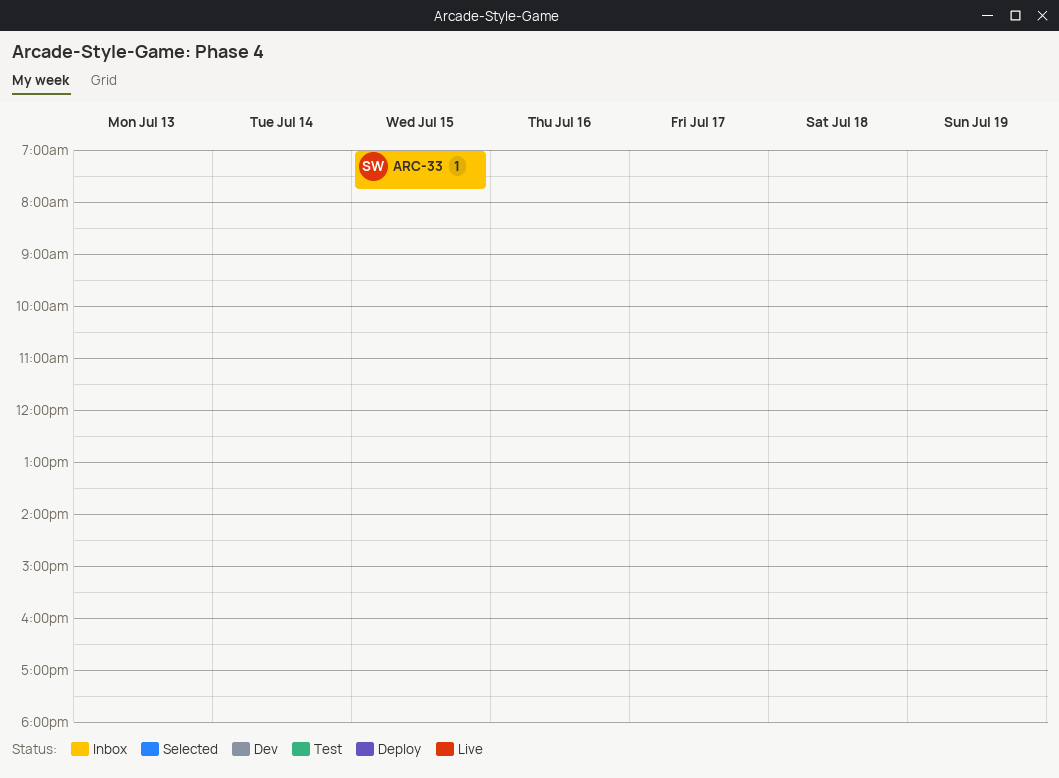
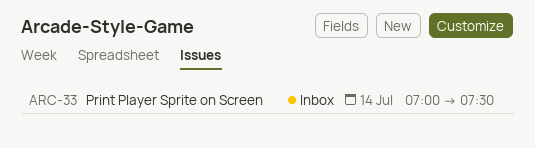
ARC-33, day: Jul 15 -> Jul 14
ARC-33, ends: 07:45 -> 07:30

